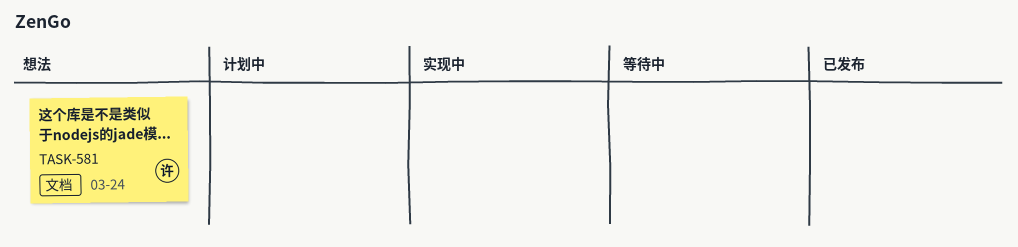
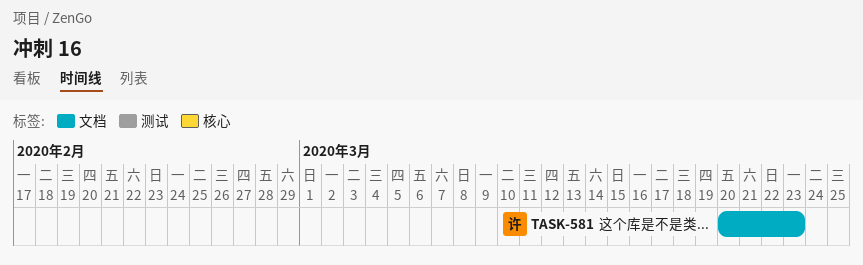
TASK-581, due: Mar 24 -> Mar 23

